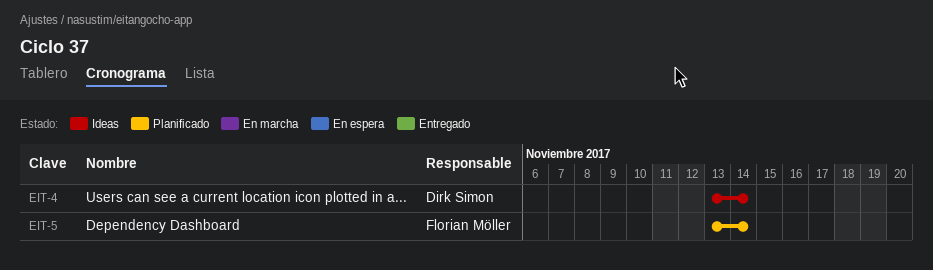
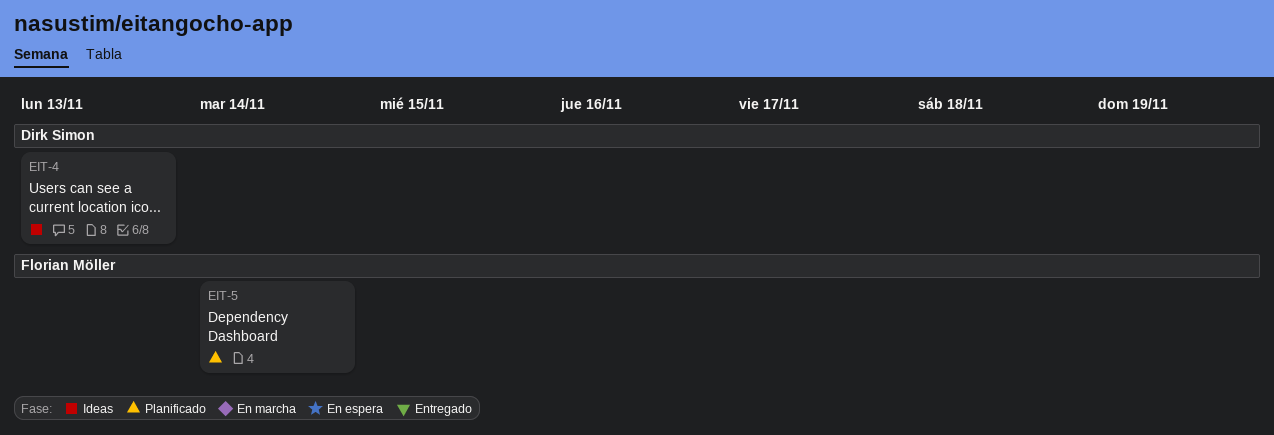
EIT-4, due: Nov 14 -> Nov 13

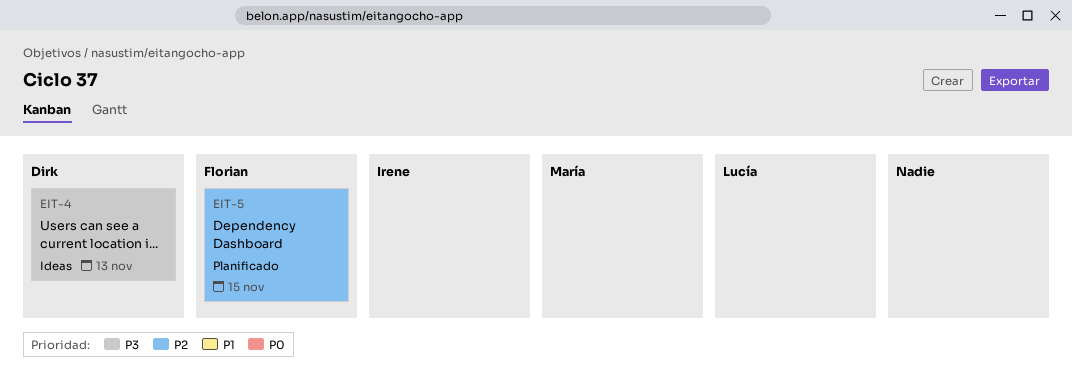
EIT-5, due: Nov 14 -> Nov 15

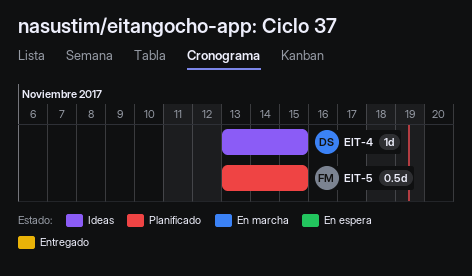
EIT-4, due: Nov 13 -> Nov 15

